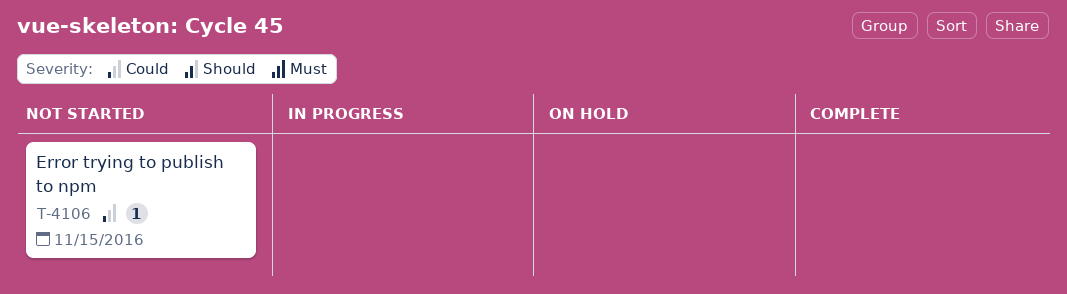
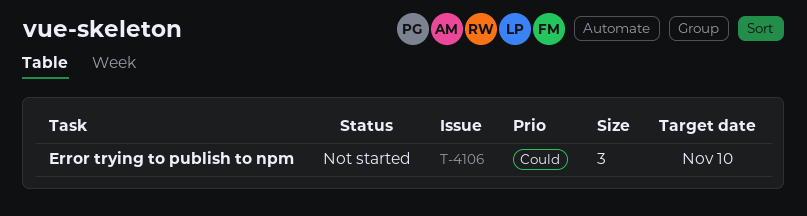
T-4106, estimate: 1 -> 3
T-4106, due: Nov 15 -> Nov 10

